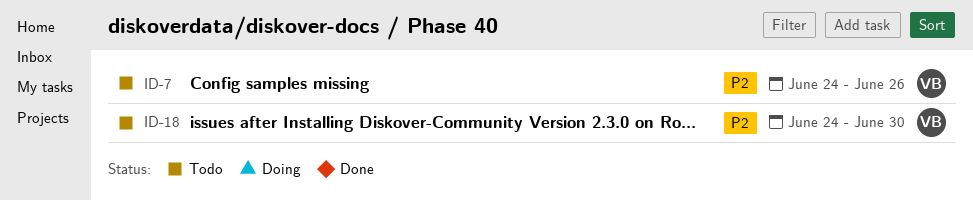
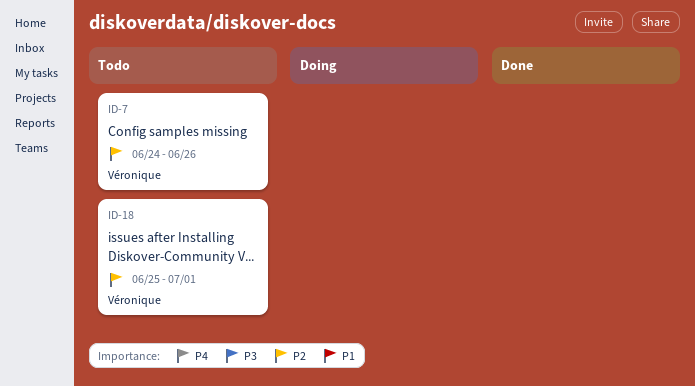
ID-18, start: Jun 24 -> Jun 25
ID-18, due: Jun 30 -> Jul 1

